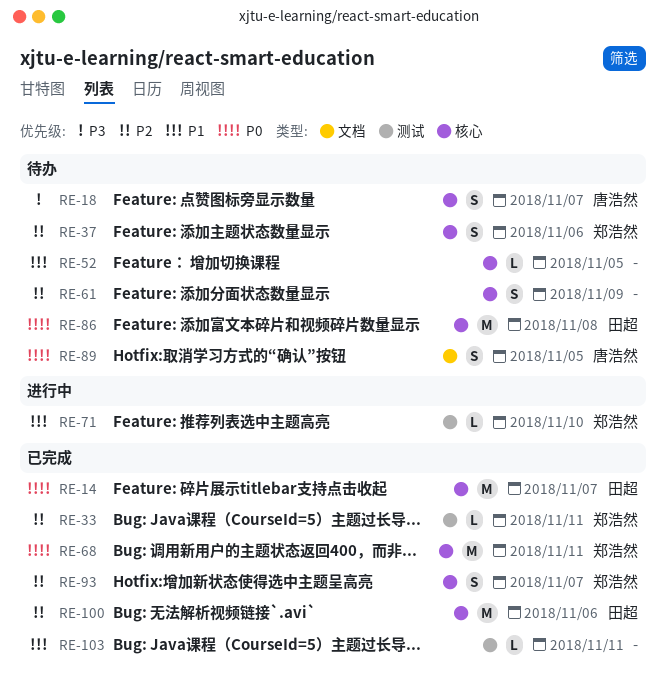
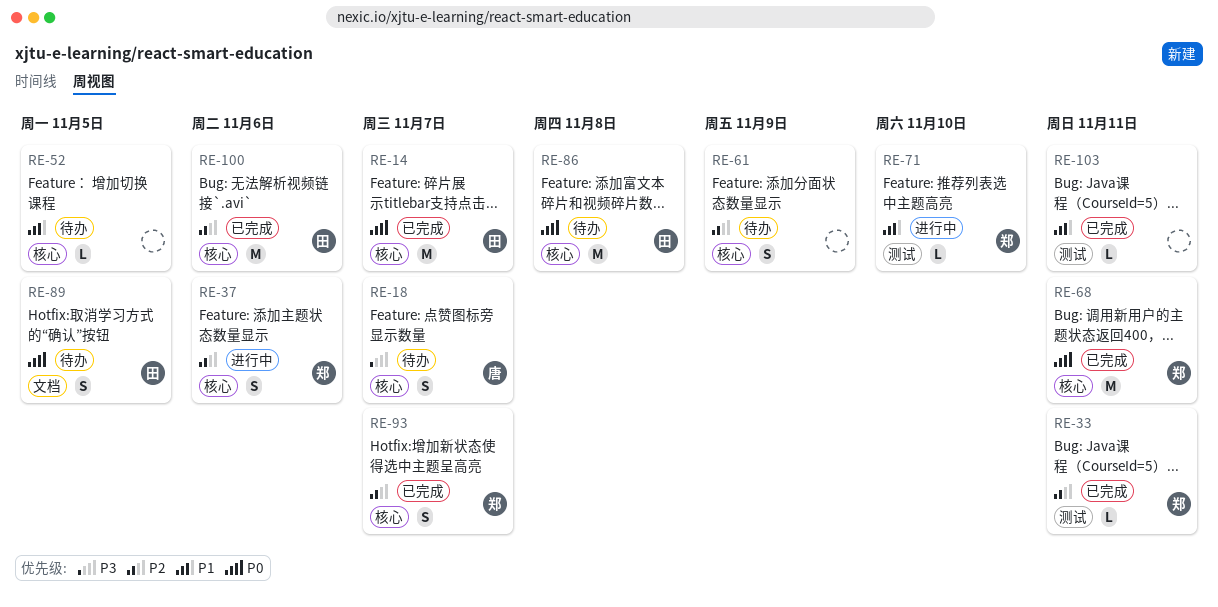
RE-37, status: 待办 -> 进行中
RE-89, owner: 唐浩然 -> 田超

